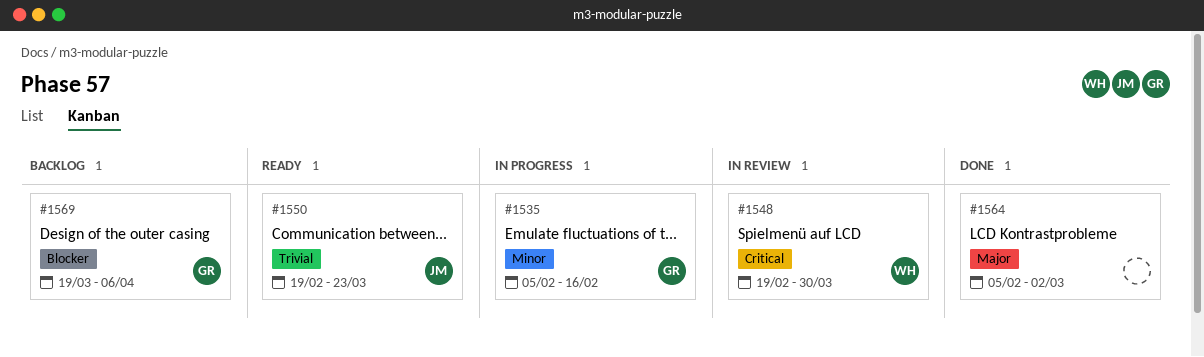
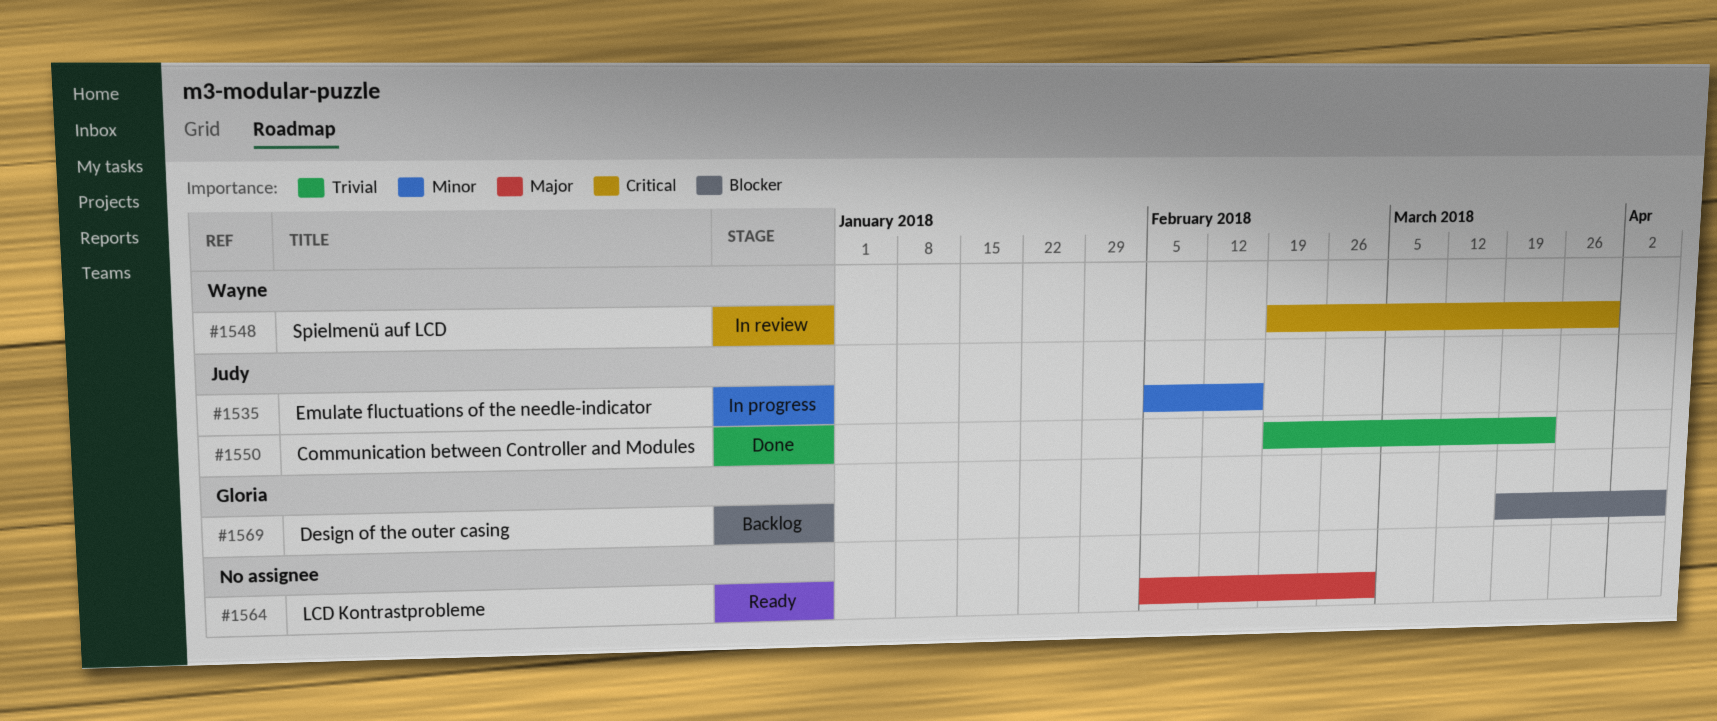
#1535, owner: Gloria -> Judy
#1550, status: Ready -> Done
#1564, status: Done -> Ready

